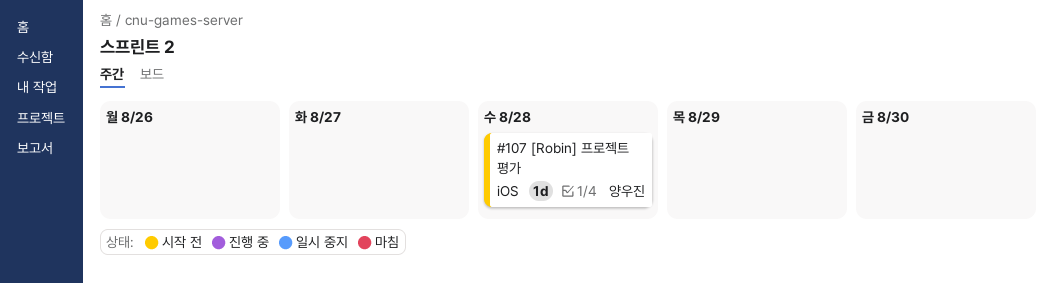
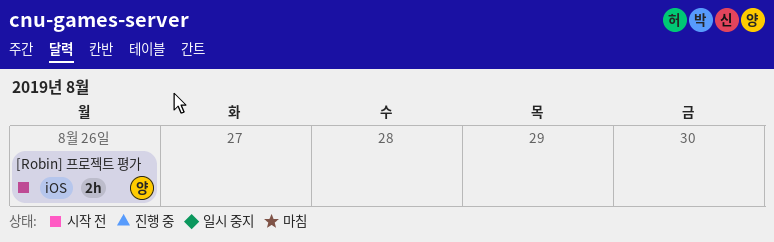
[Robin] 프로젝트 평가, estimate: 1d -> 2h
[Robin] 프로젝트 평가, due: Aug 28 -> Aug 26

